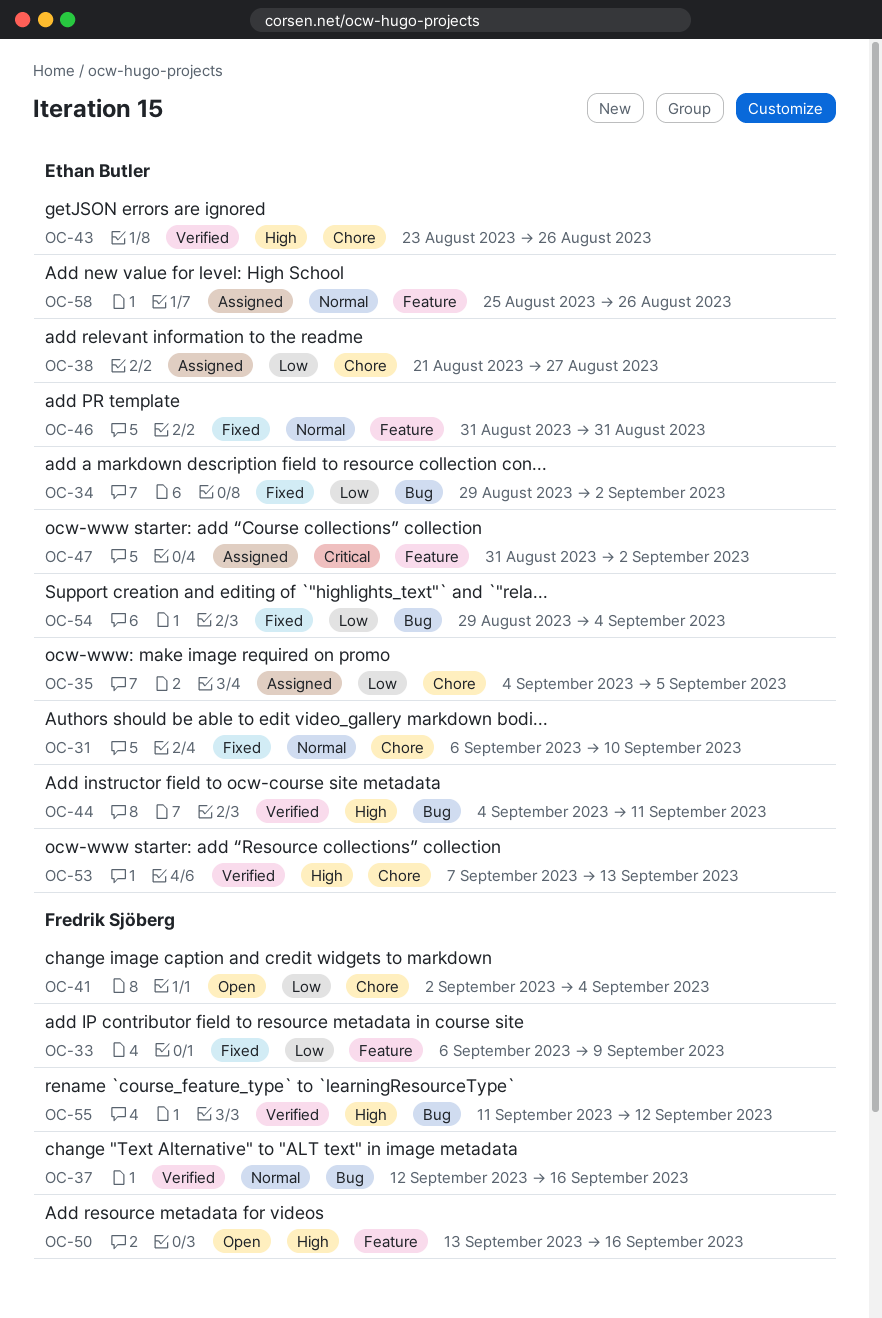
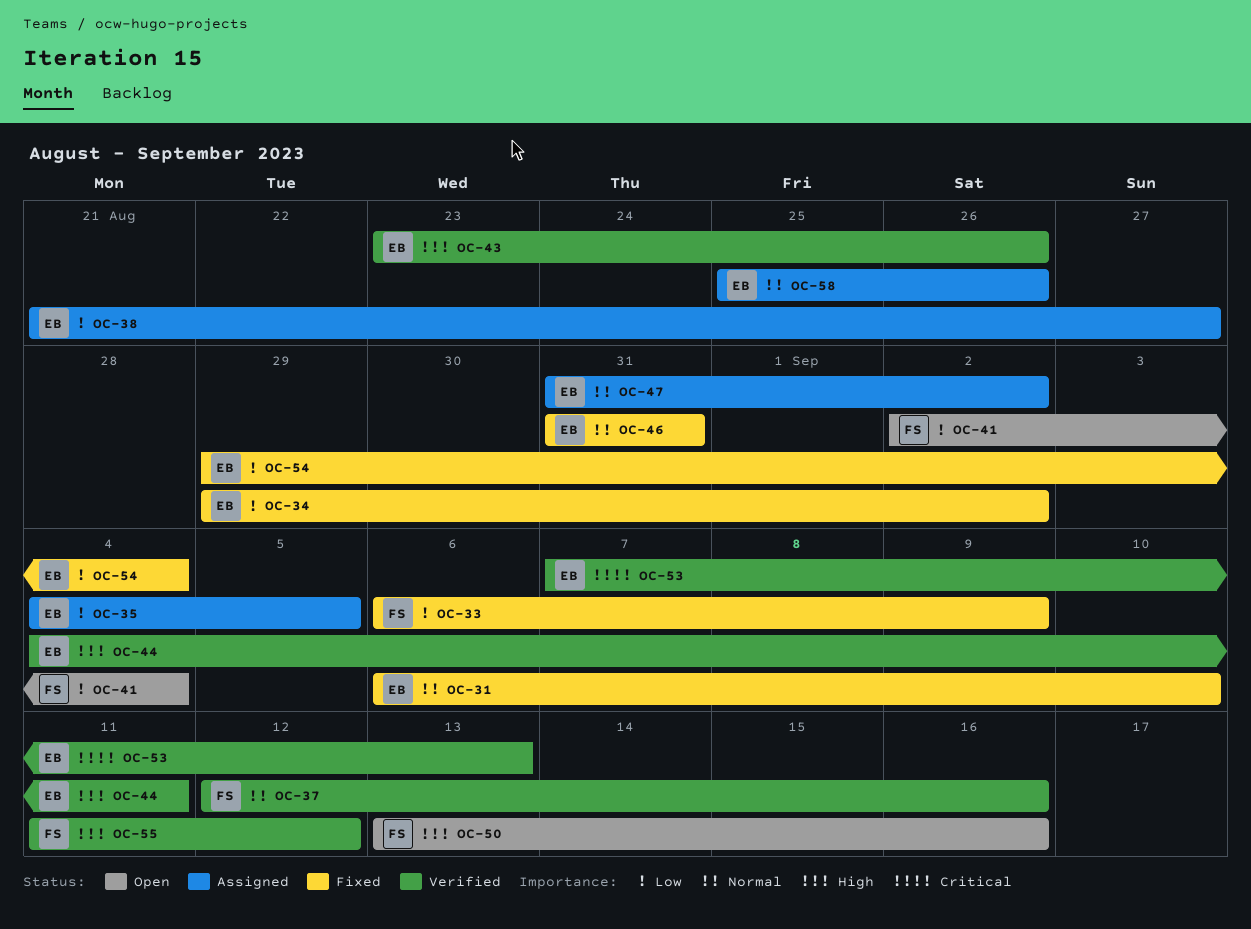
OC-47, priority: Critical -> Normal
OC-53, priority: High -> Critical

